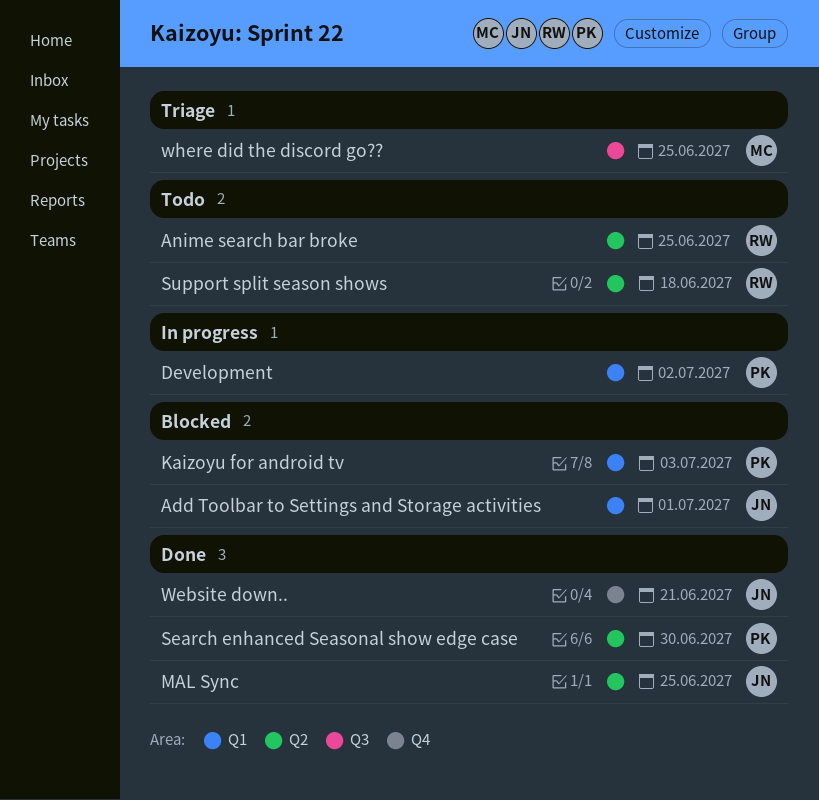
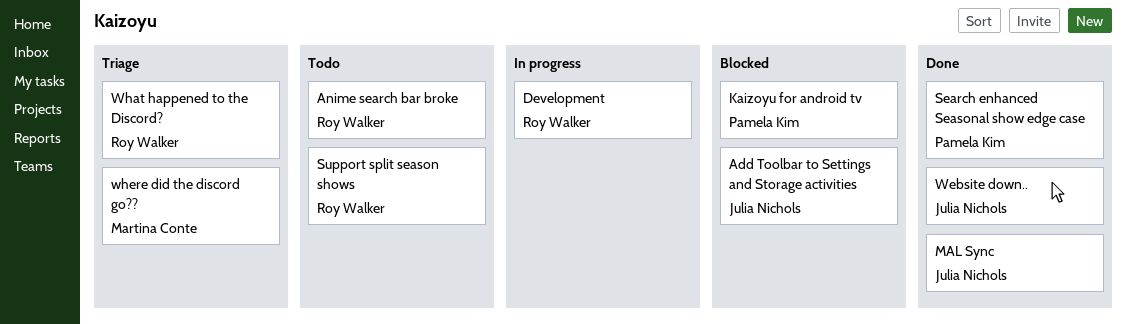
Development, owner: Pamela Kim -> Roy Walker
What happened to the Discord?: none -> present

